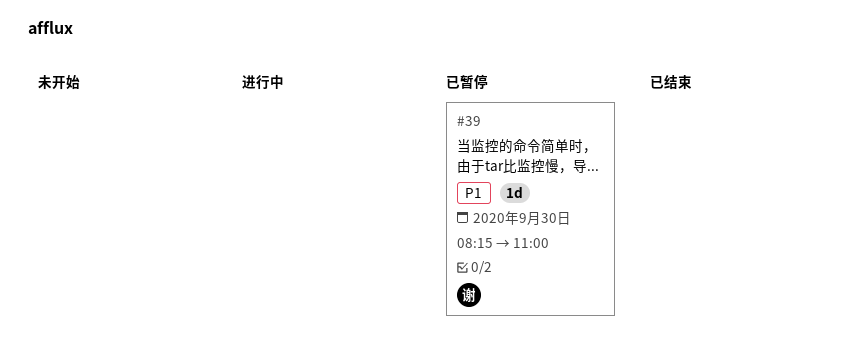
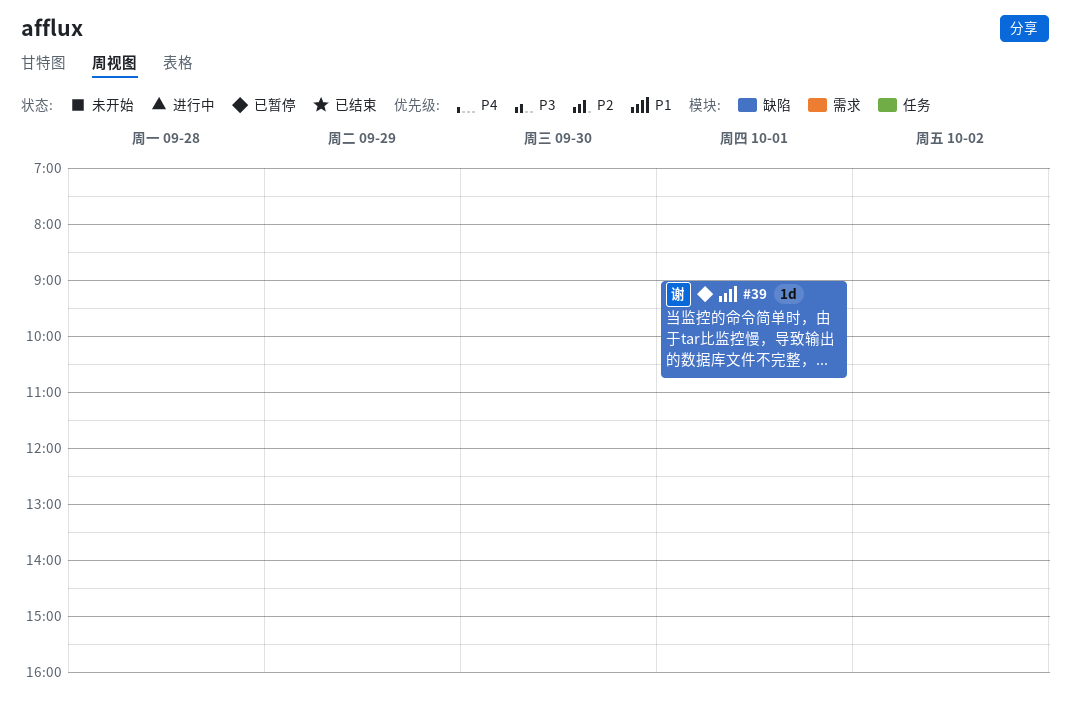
#39, day: Sep 30 -> Oct 1
#39, begins: 08:15 -> 09:00
#39, ends: 11:00 -> 10:45

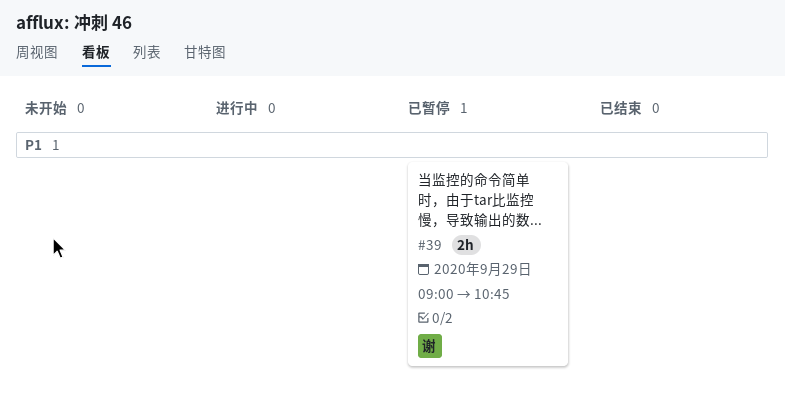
#39, estimate: 1d -> 2h
#39, day: Oct 1 -> Sep 29

